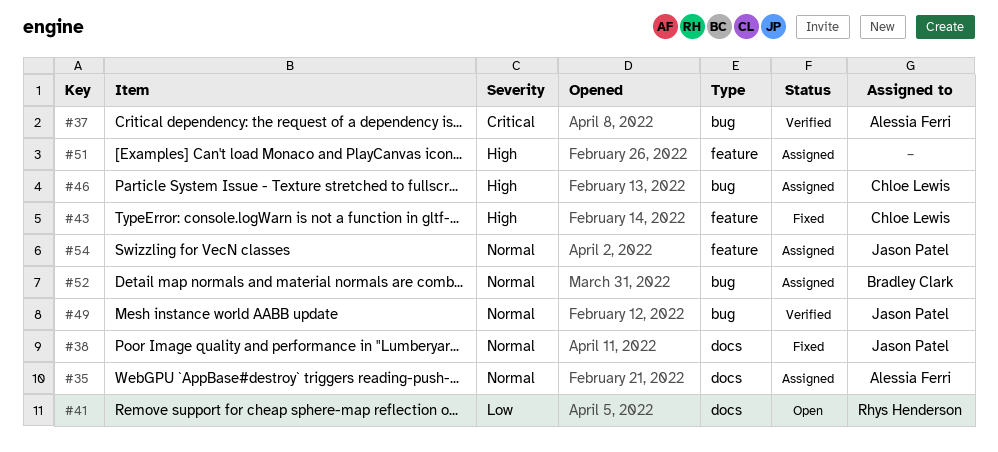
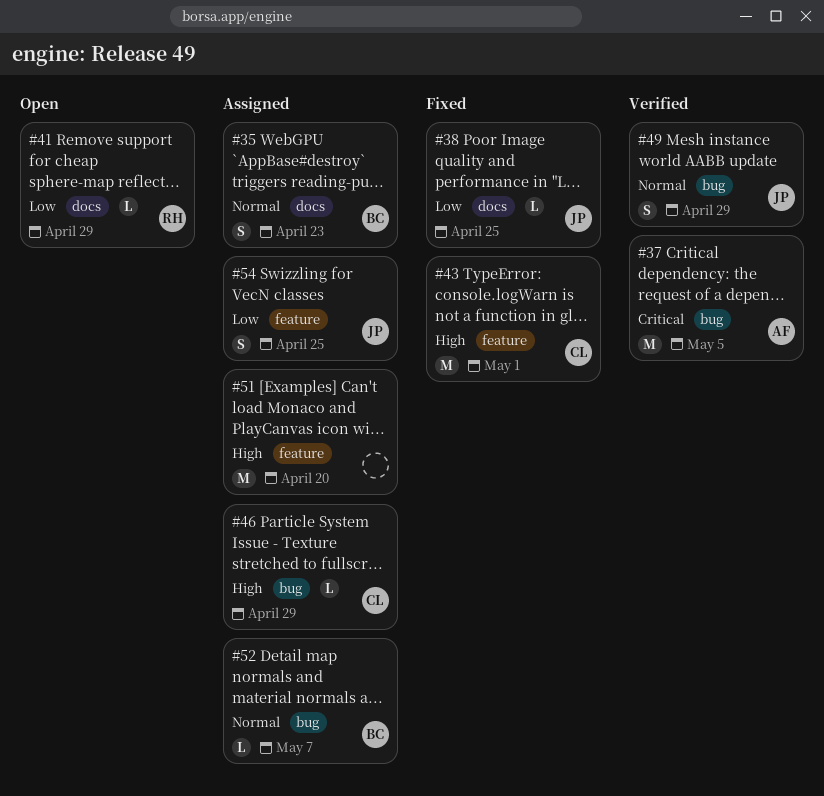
#35, owner: Alessia Ferri -> Bradley Clark
#38, priority: Normal -> Low
#54, priority: Normal -> Low

